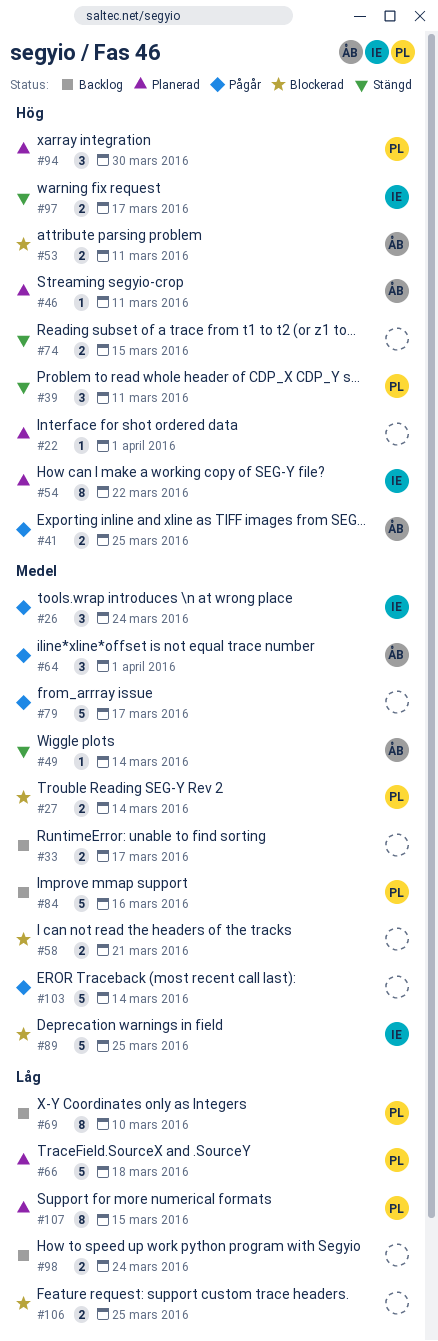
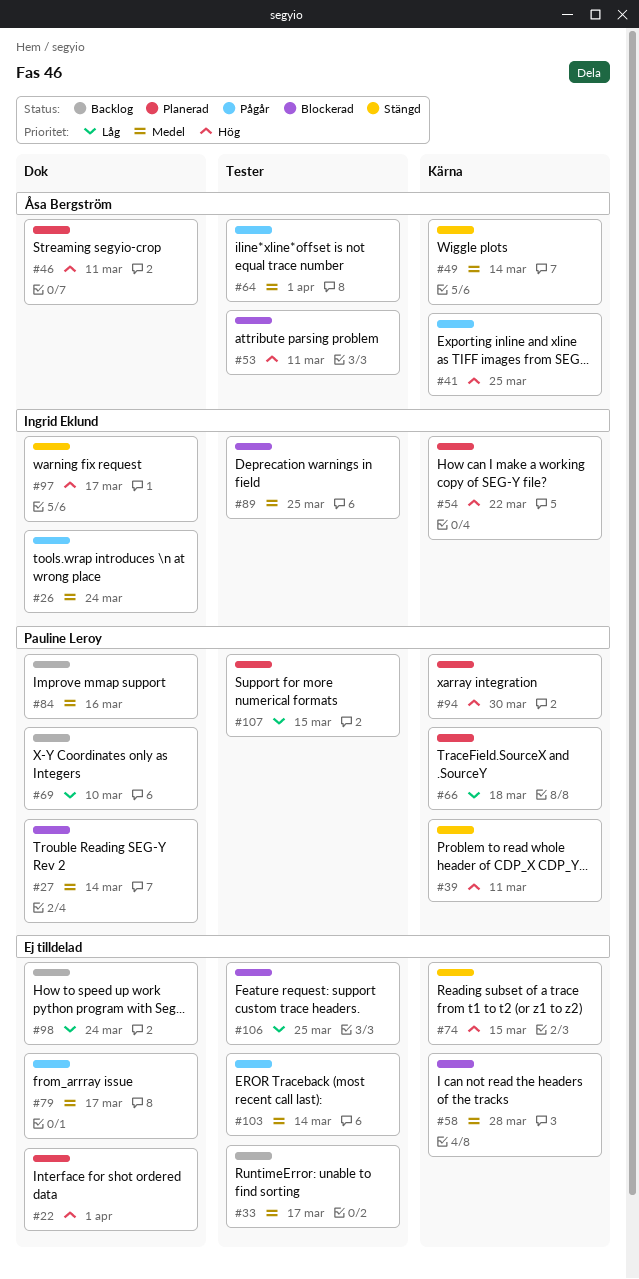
#58, due: Mar 21 -> Mar 28

